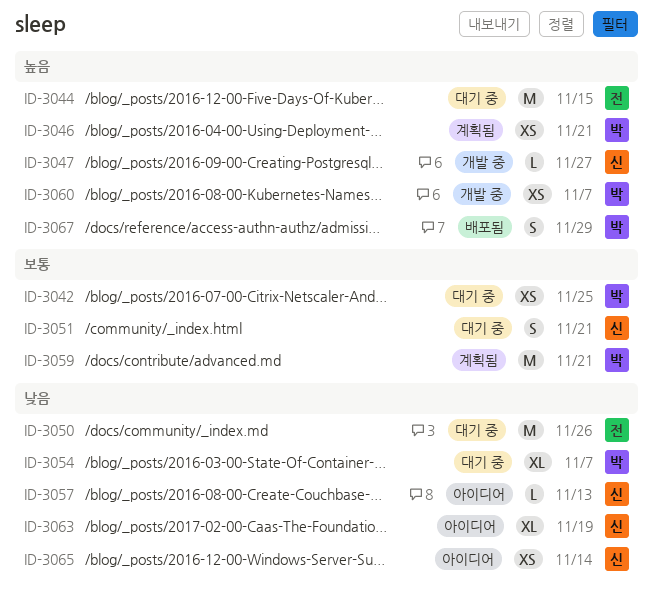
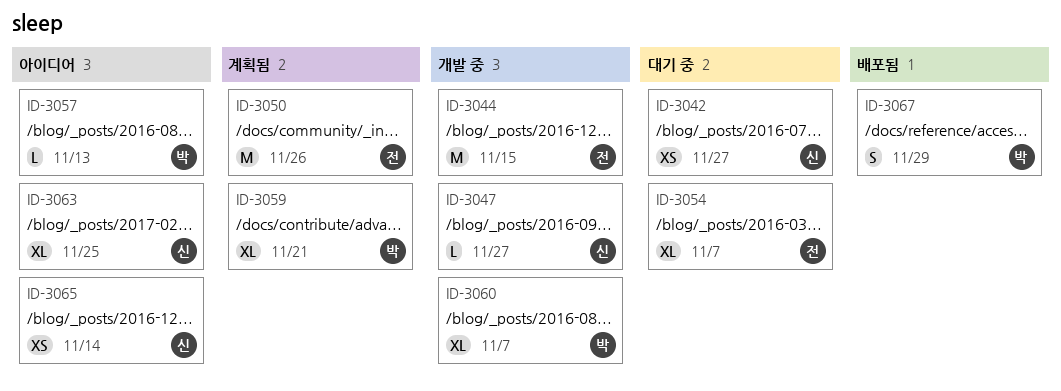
ID-3042, owner: 박 -> 신
ID-3042, due: Nov 25 -> Nov 27
ID-3044, status: 대기 중 -> 개발 중
ID-3046: present -> none
ID-3050, status: 대기 중 -> 계획됨
ID-3051: present -> none
ID-3054, owner: 박 -> 전
ID-3057, owner: 신 -> 박
ID-3059, estimate: M -> XL
ID-3060, estimate: XS -> XL
ID-3063, due: Nov 19 -> Nov 25

